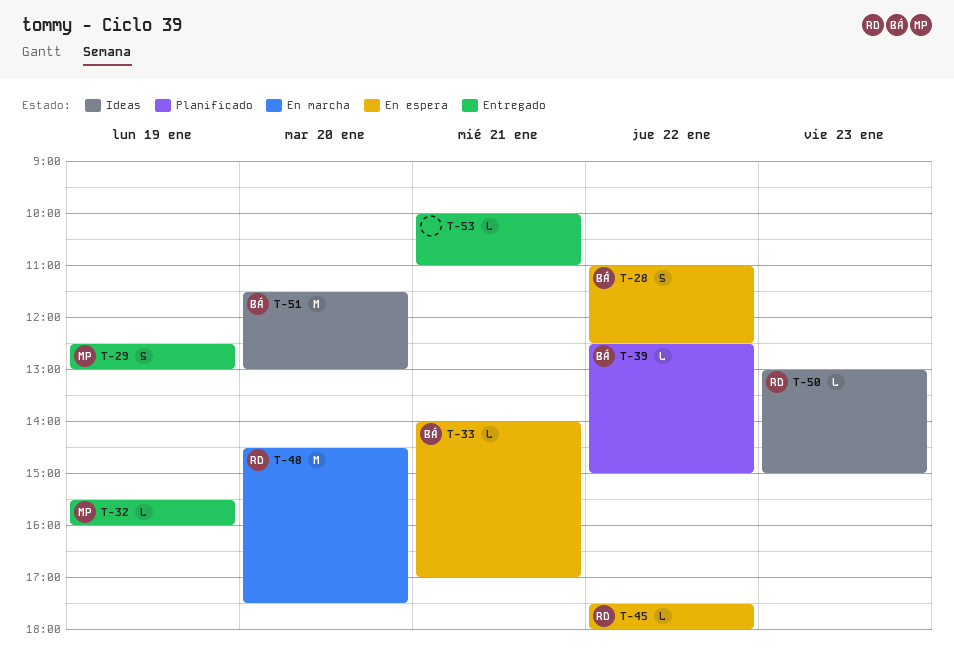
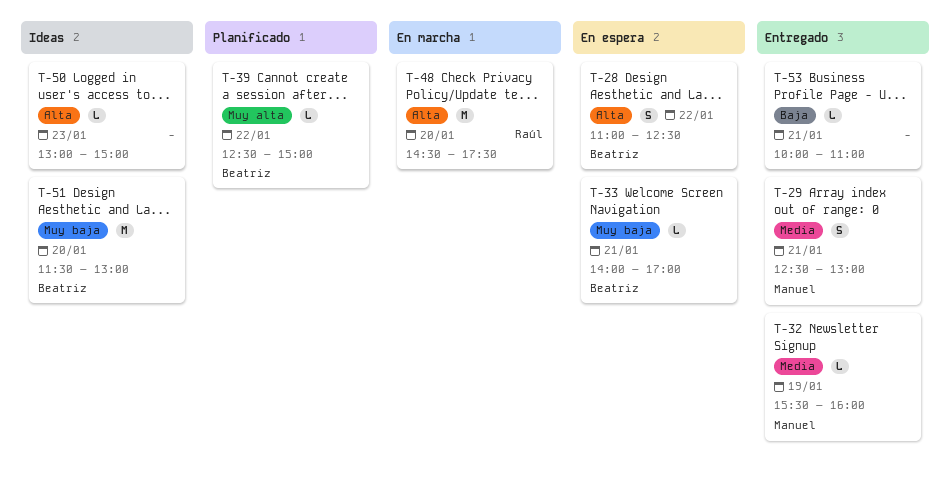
T-29, day: Jan 19 -> Jan 21
T-45: present -> none
T-50, owner: Raúl -> none

